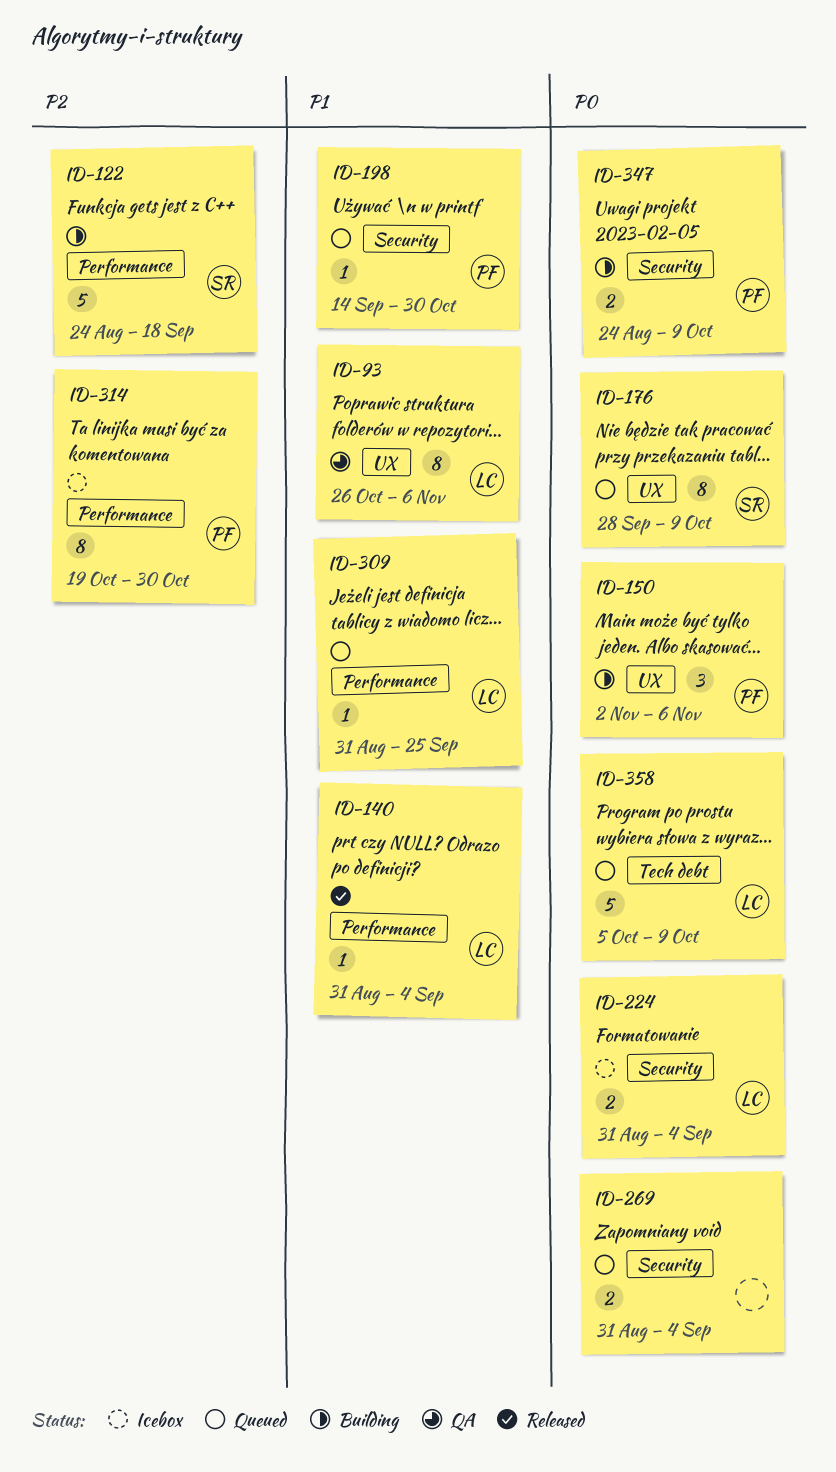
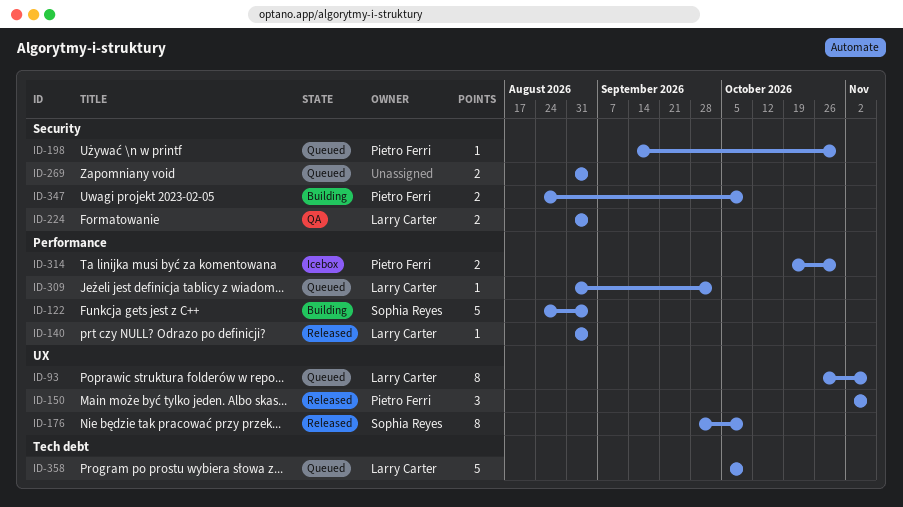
ID-93, status: QA -> Queued
ID-122, due: Sep 18 -> Sep 4
ID-150, status: Building -> Released
ID-176, status: Queued -> Released
ID-224, status: Icebox -> QA
ID-309, due: Sep 25 -> Oct 2
ID-314, estimate: 8 -> 2

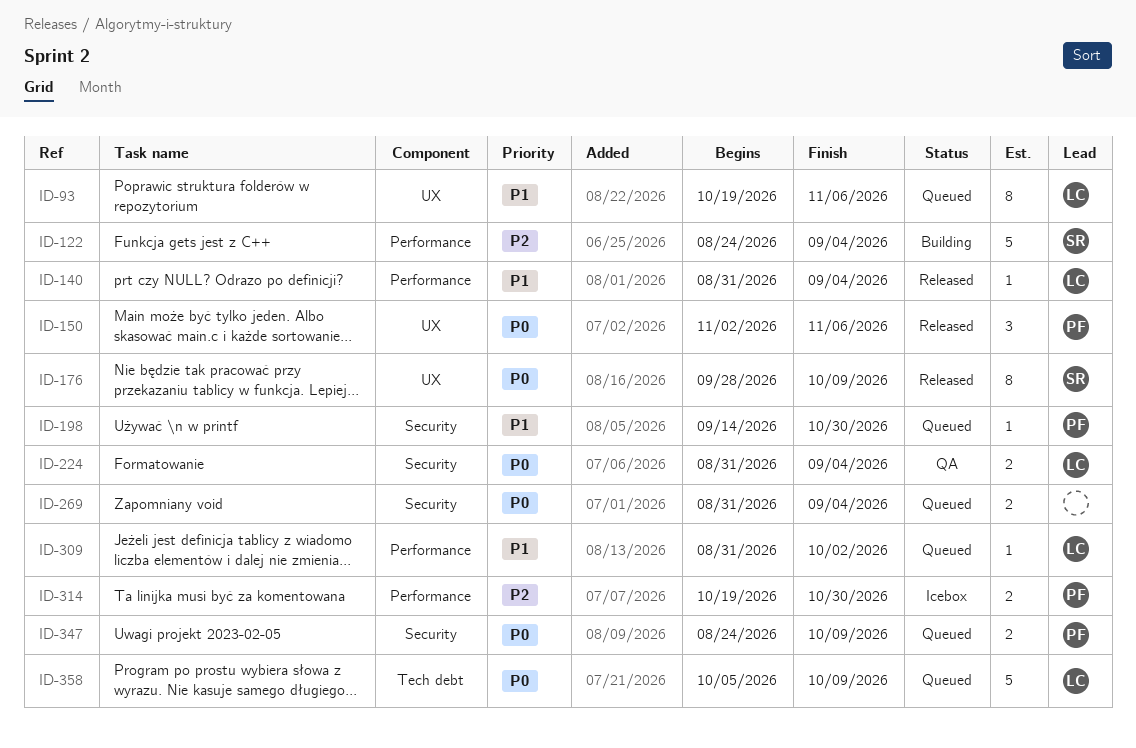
ID-93, start: Oct 26 -> Oct 19
ID-347, status: Building -> Queued

